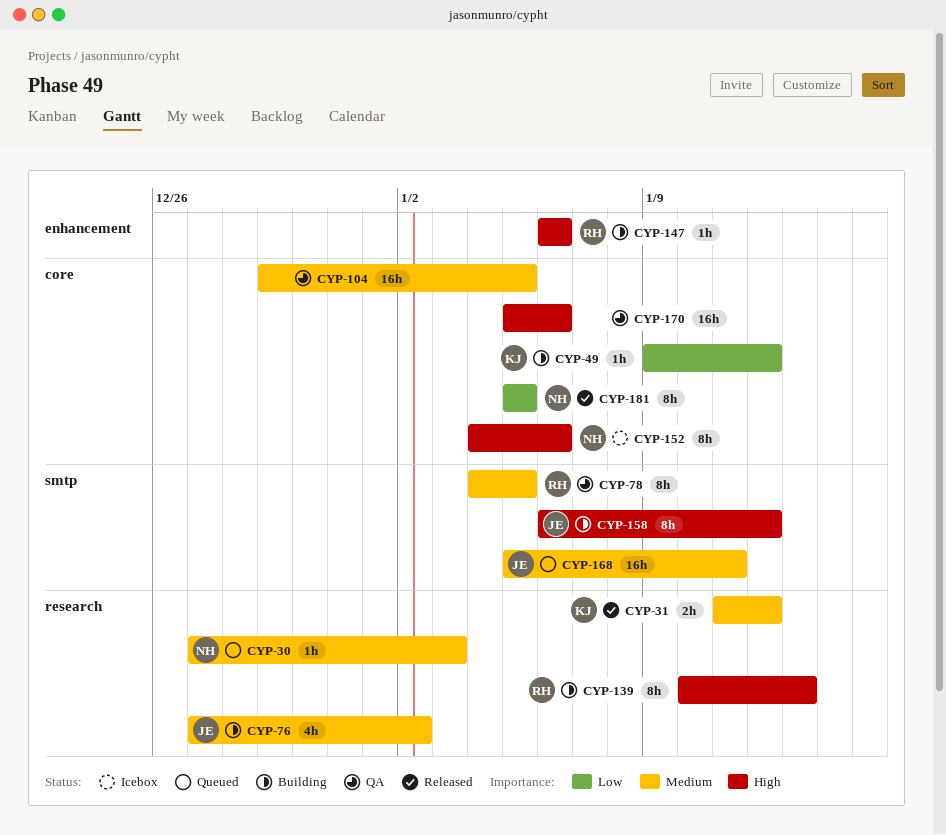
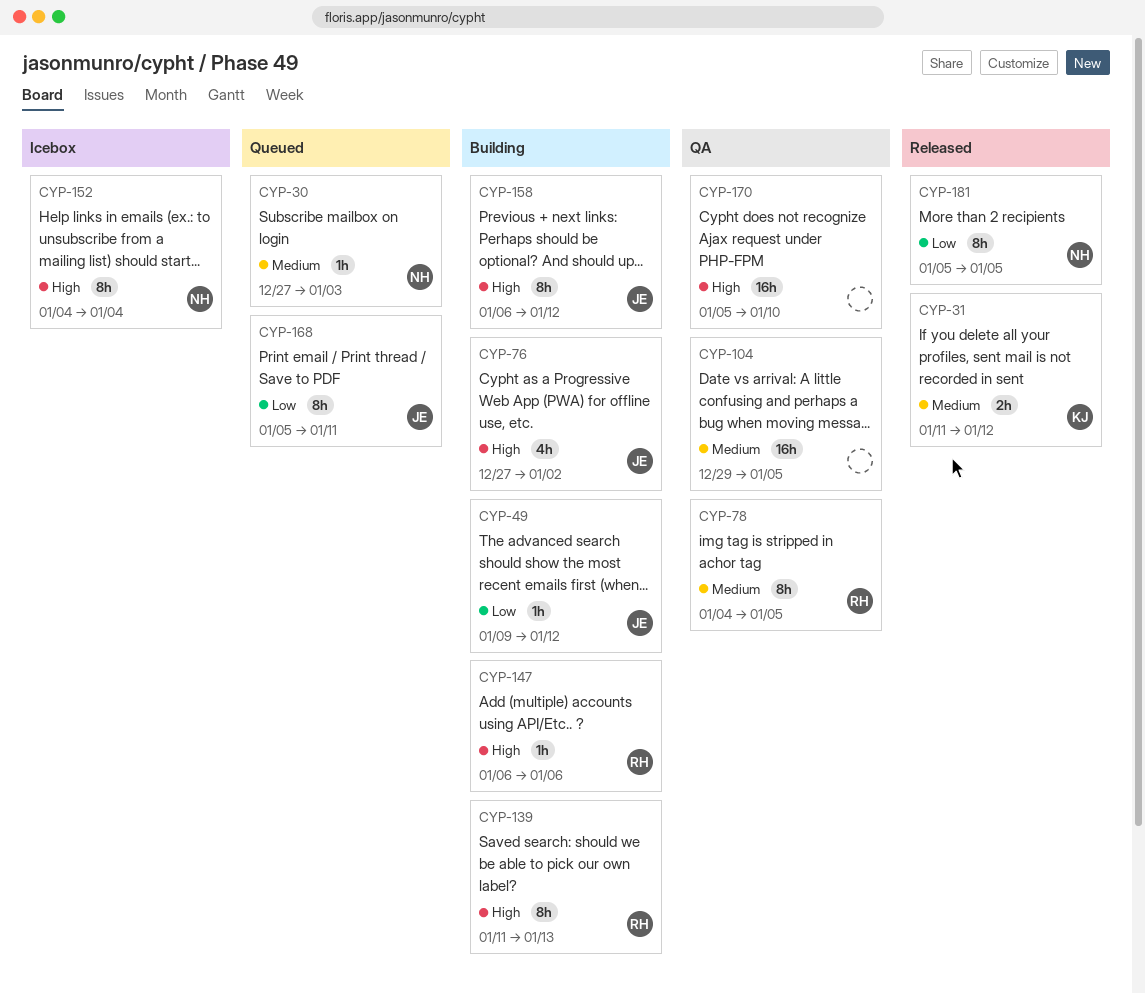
CYP-49, owner: KJ -> JE
CYP-76, priority: Medium -> High
CYP-139, start: Jan 10 -> Jan 11
CYP-152, due: Jan 6 -> Jan 4
CYP-168, priority: Medium -> Low
CYP-168, estimate: 16h -> 8h
CYP-170, due: Jan 6 -> Jan 10

